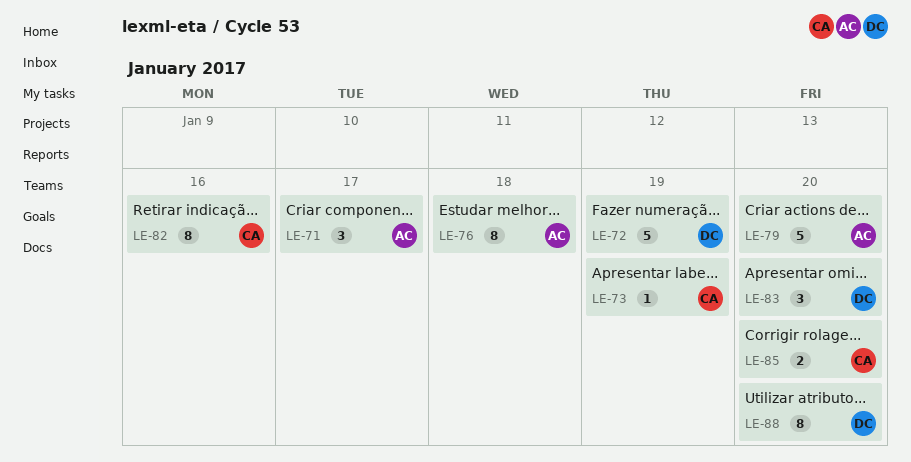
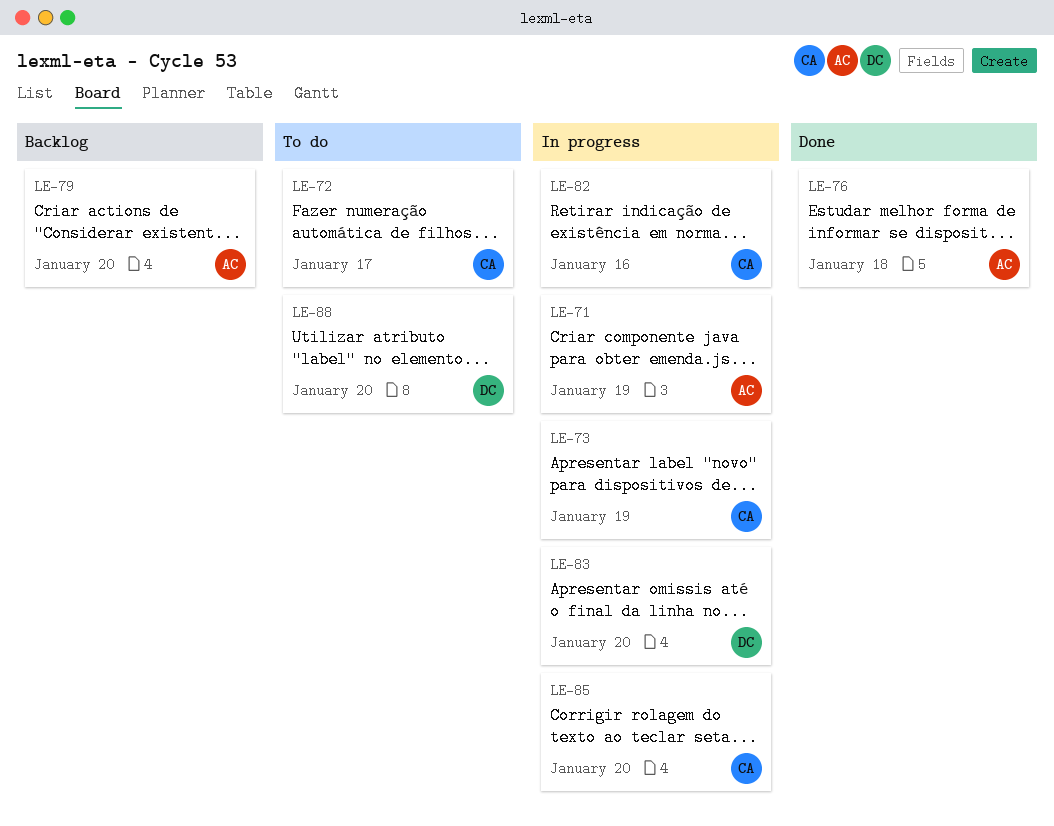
LE-71, due: Jan 17 -> Jan 19
LE-72, owner: DC -> CA
LE-72, due: Jan 19 -> Jan 17

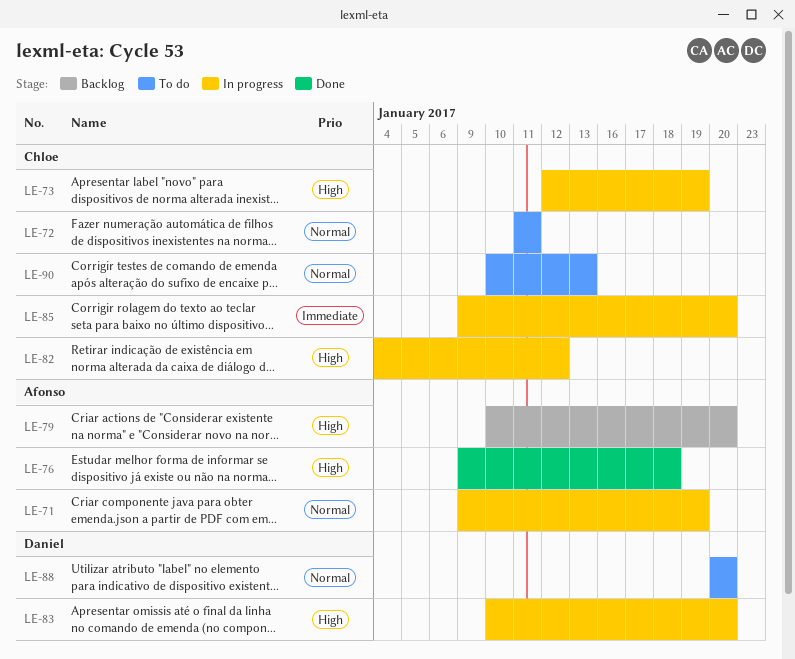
LE-72, due: Jan 17 -> Jan 11
LE-82, due: Jan 16 -> Jan 12
LE-90: none -> present

